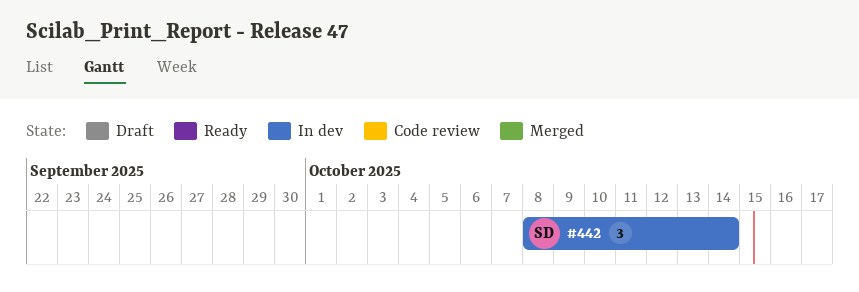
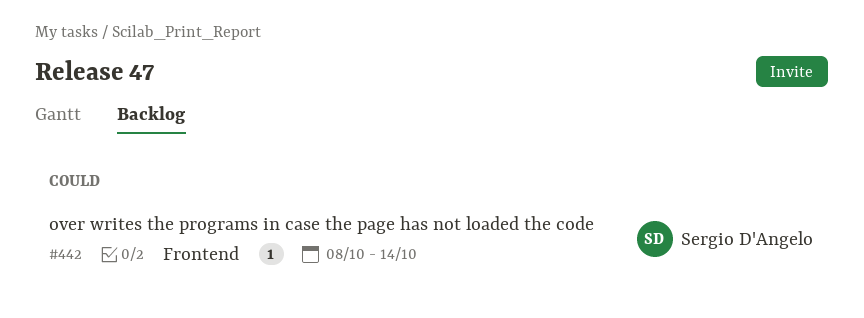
#442, estimate: 3 -> 1

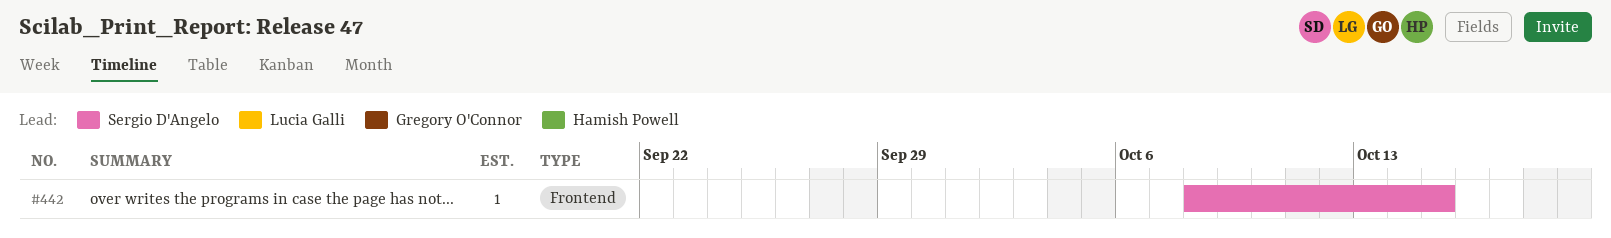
#442, due: Oct 14 -> Oct 15

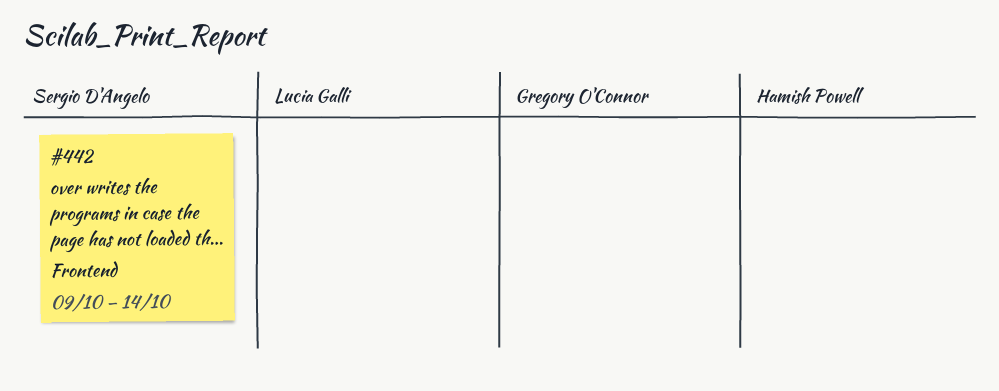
#442, start: Oct 8 -> Oct 9
#442, due: Oct 15 -> Oct 14

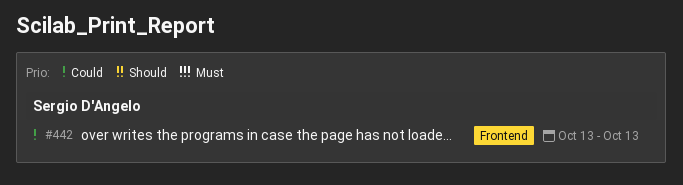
#442, start: Oct 9 -> Oct 13
#442, due: Oct 14 -> Oct 13

